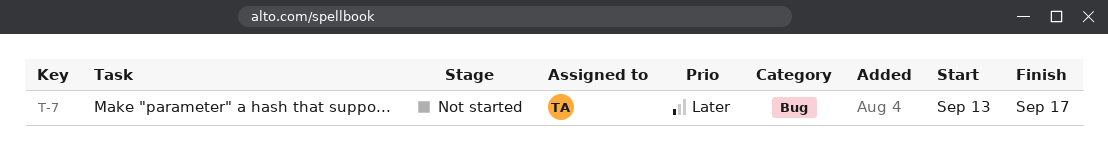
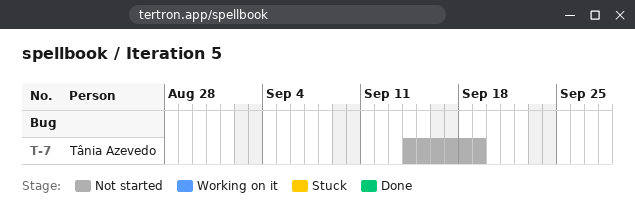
T-7, start: Sep 13 -> Sep 14
T-7, due: Sep 17 -> Sep 19

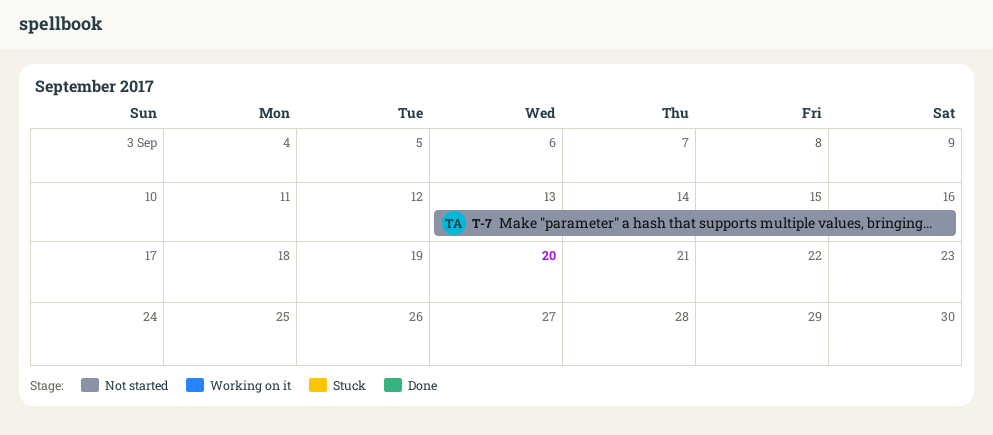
T-7, start: Sep 14 -> Sep 13
T-7, due: Sep 19 -> Sep 16

